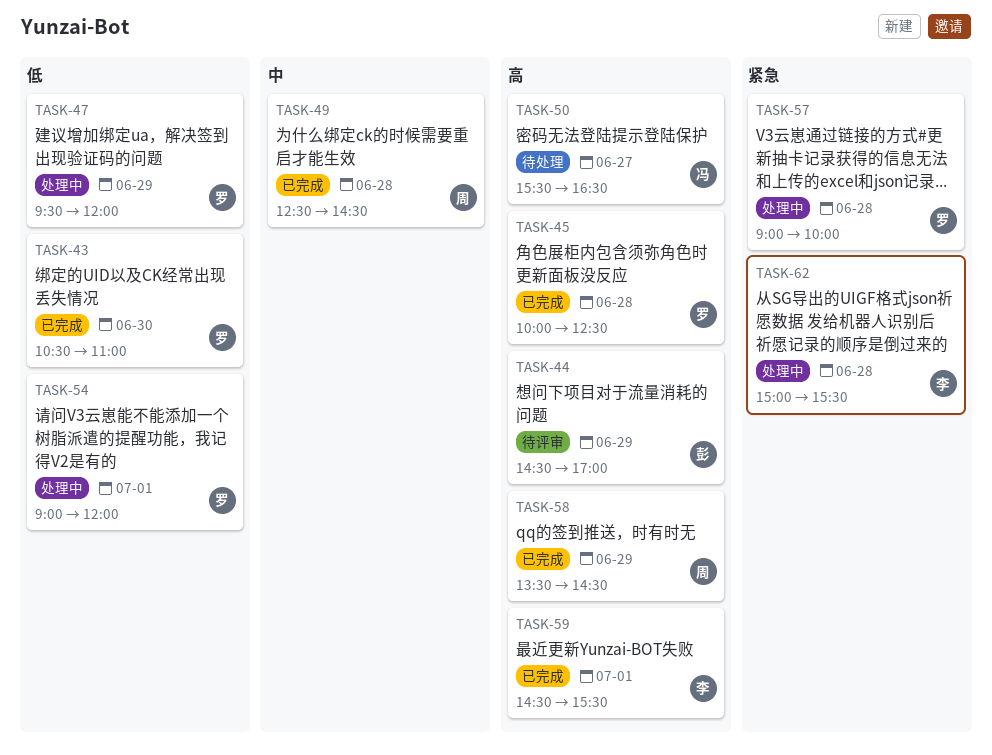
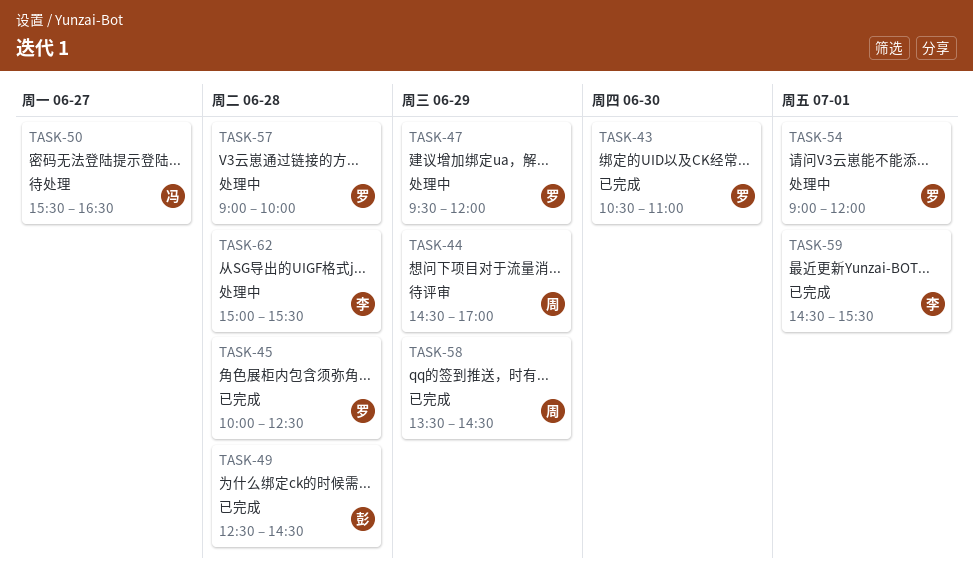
TASK-44, owner: 彭 -> 周
TASK-49, owner: 周 -> 彭

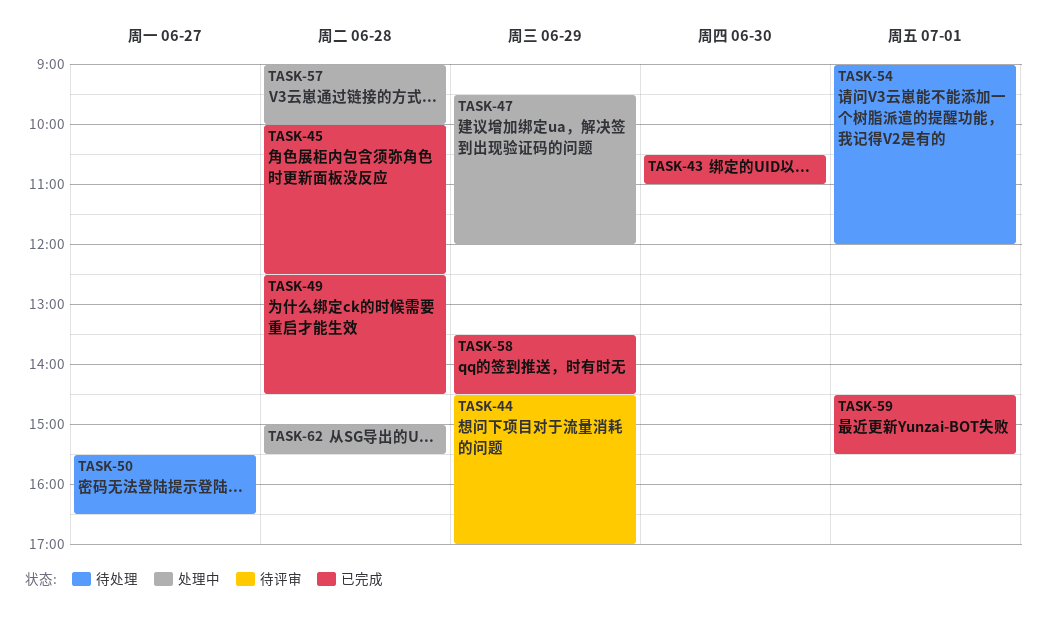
TASK-54, status: 处理中 -> 待处理

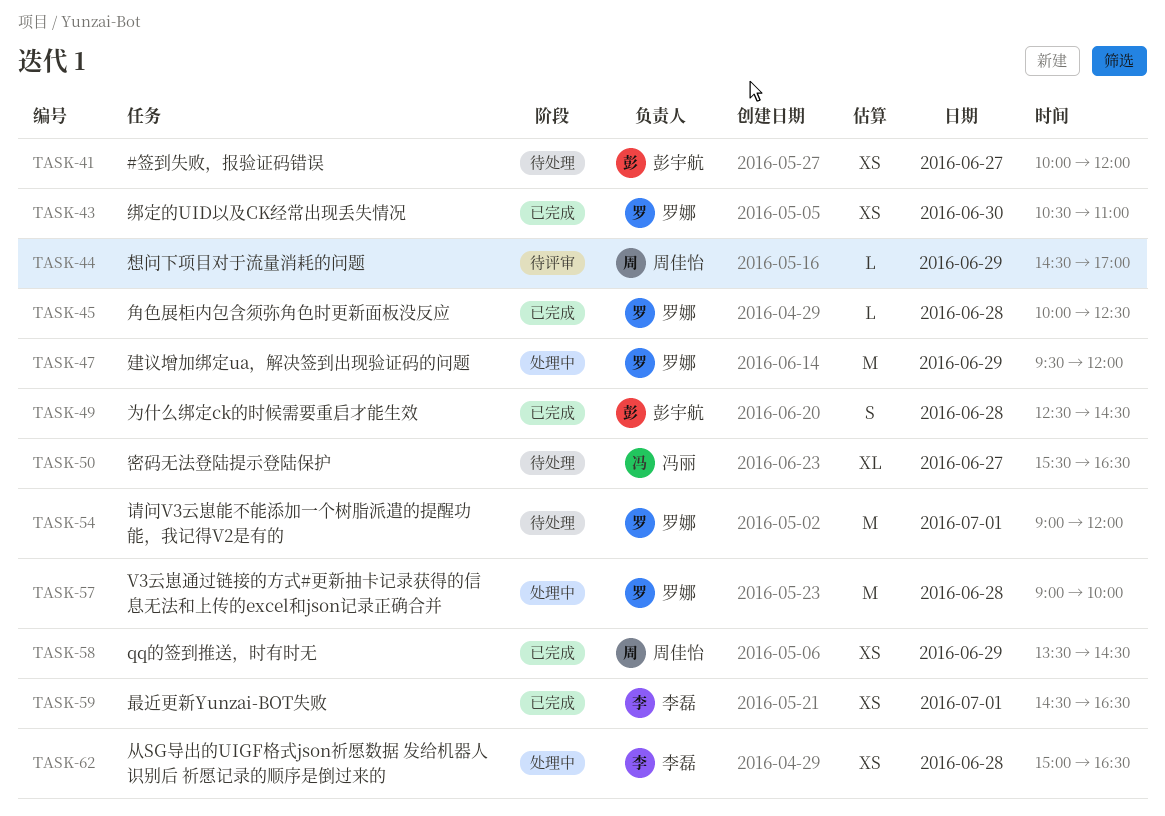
TASK-41: none -> present
TASK-59, ends: 15:30 -> 16:30
TASK-62, ends: 15:30 -> 16:30

